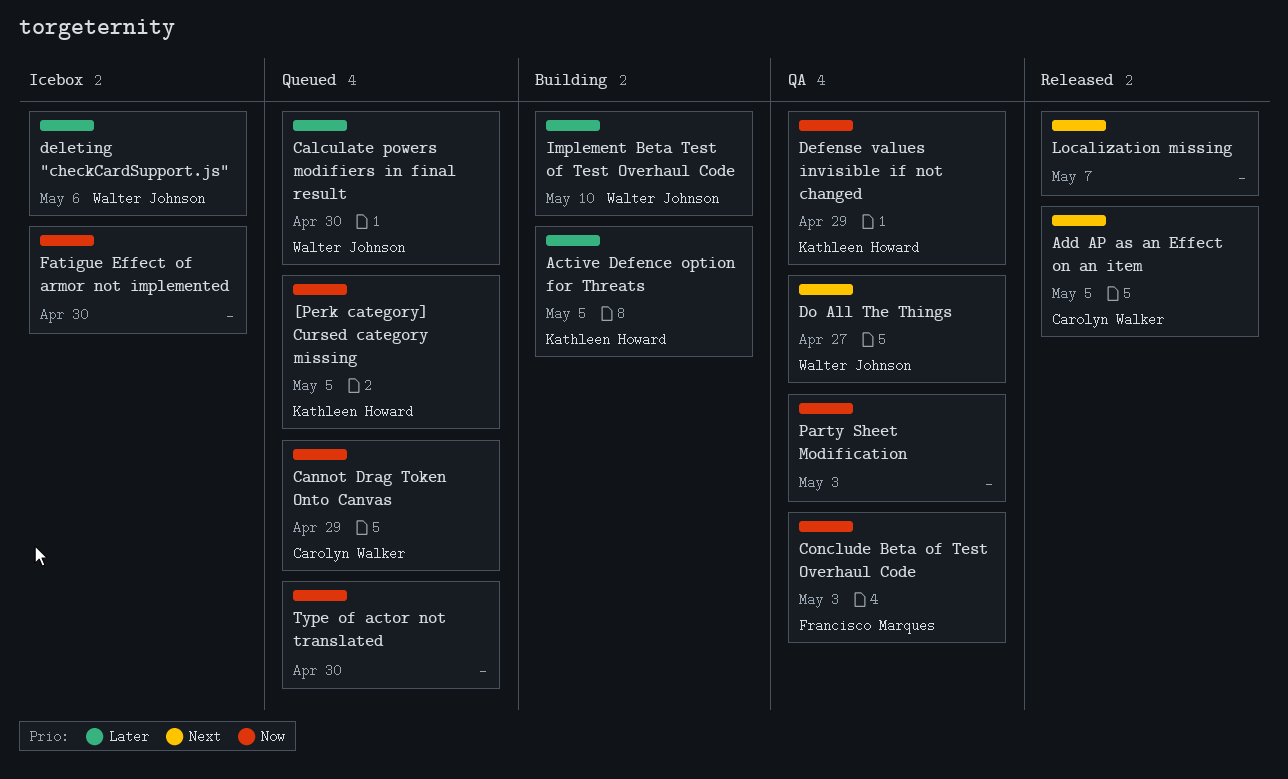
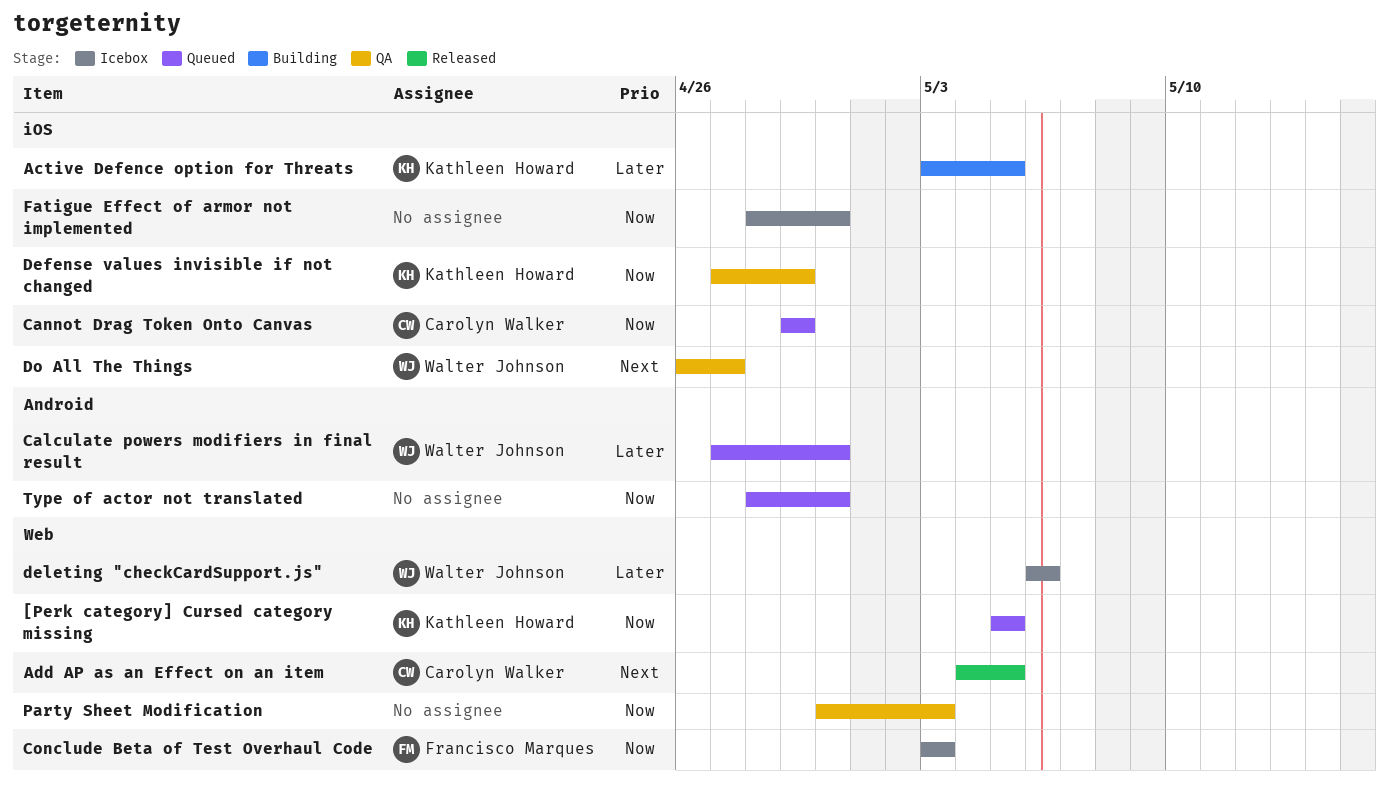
Conclude Beta of Test Overhaul Code, status: QA -> Icebox
Implement Beta Test of Test Overhaul Code: present -> none
Localization missing: present -> none

